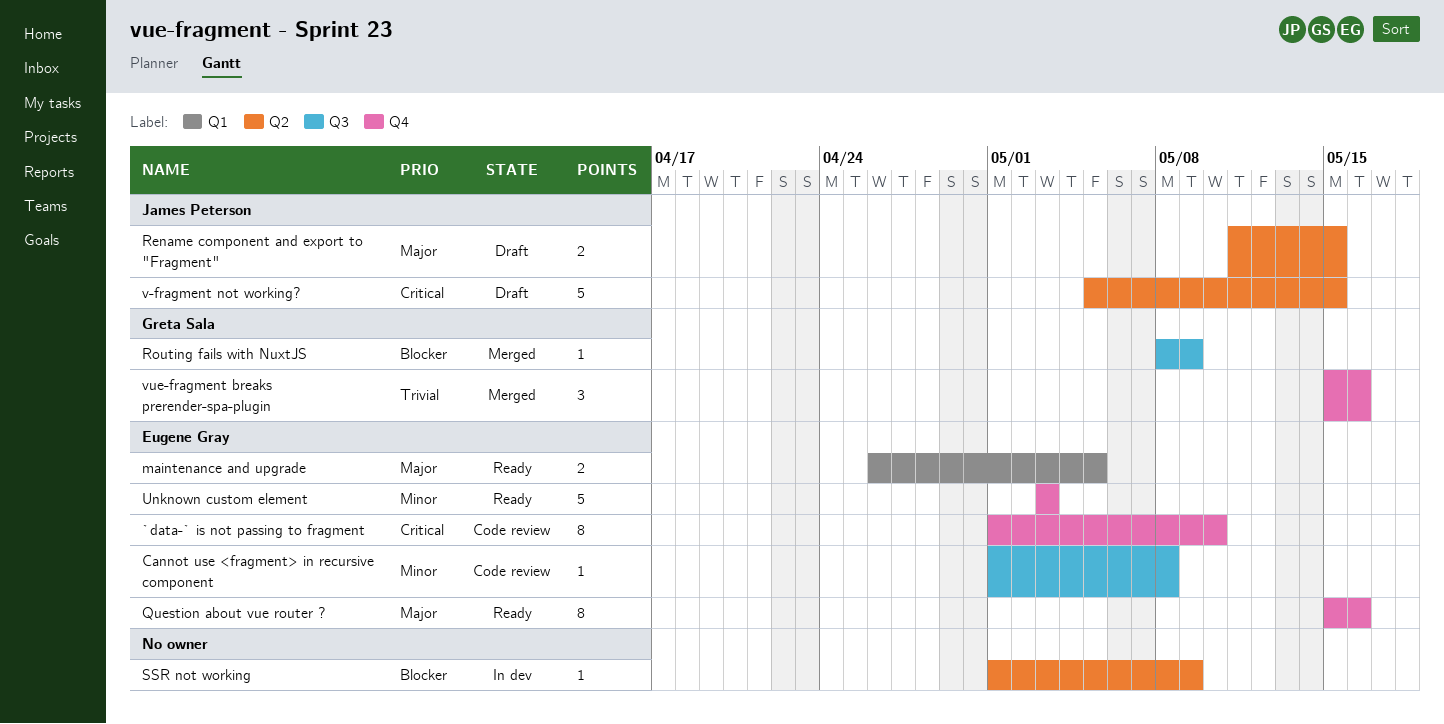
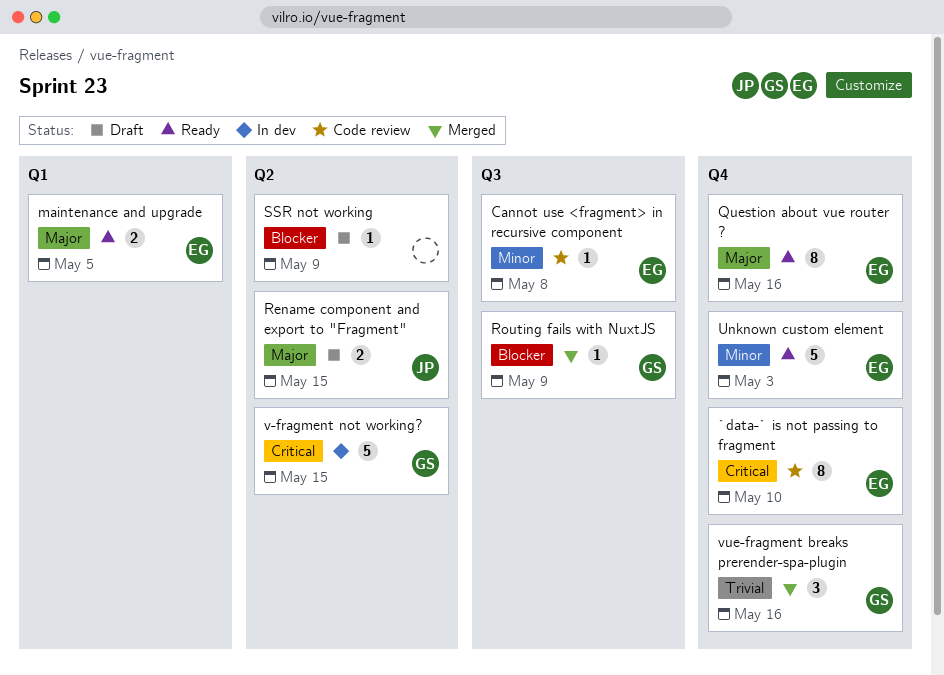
SSR not working, status: In dev -> Draft
v-fragment not working?, status: Draft -> In dev
v-fragment not working?, owner: James Peterson -> Greta Sala

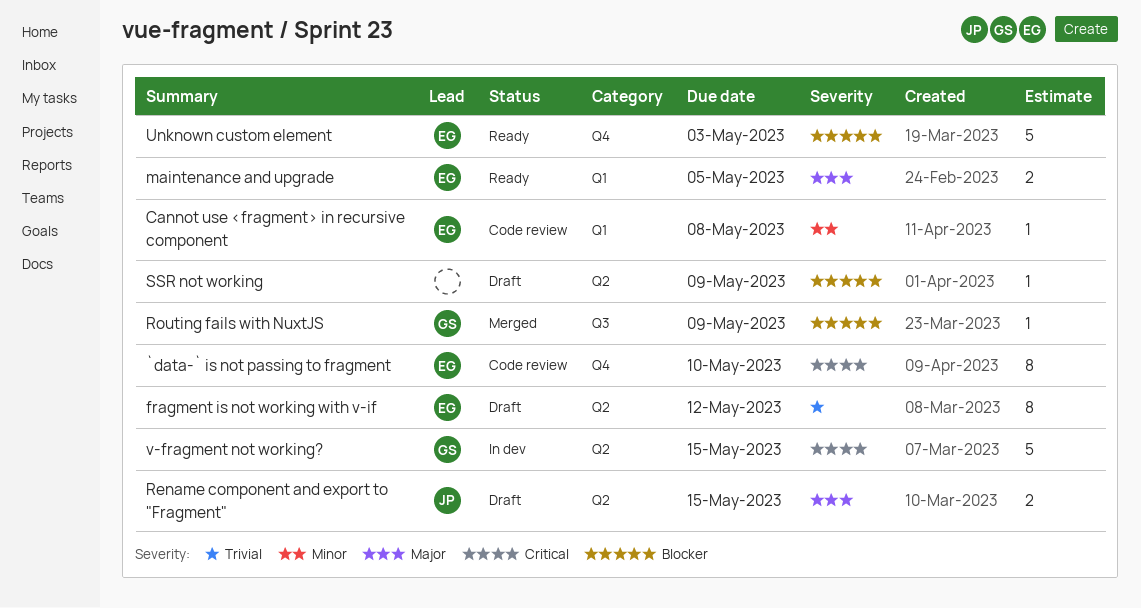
Cannot use <fragment> in recursive component, label: Q3 -> Q1
fragment is not working with v-if: none -> present
Question about vue router ?: present -> none
Unknown custom element, priority: Minor -> Blocker
vue-fragment breaks prerender-spa-plugin: present -> none

